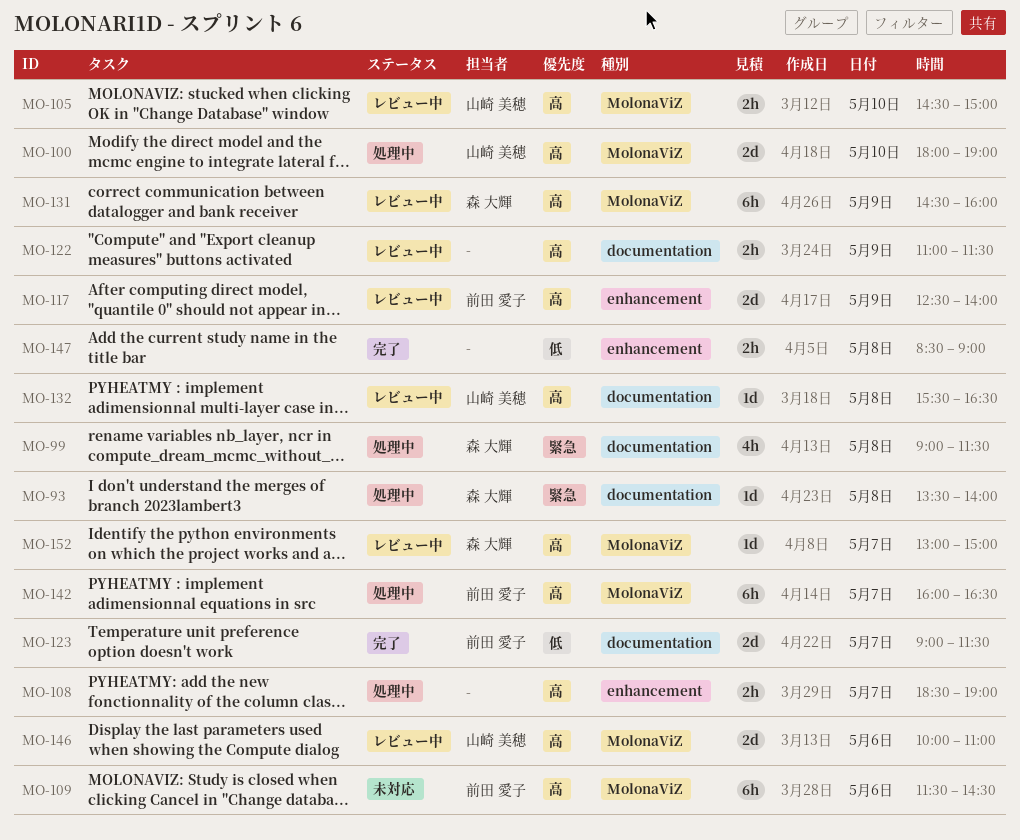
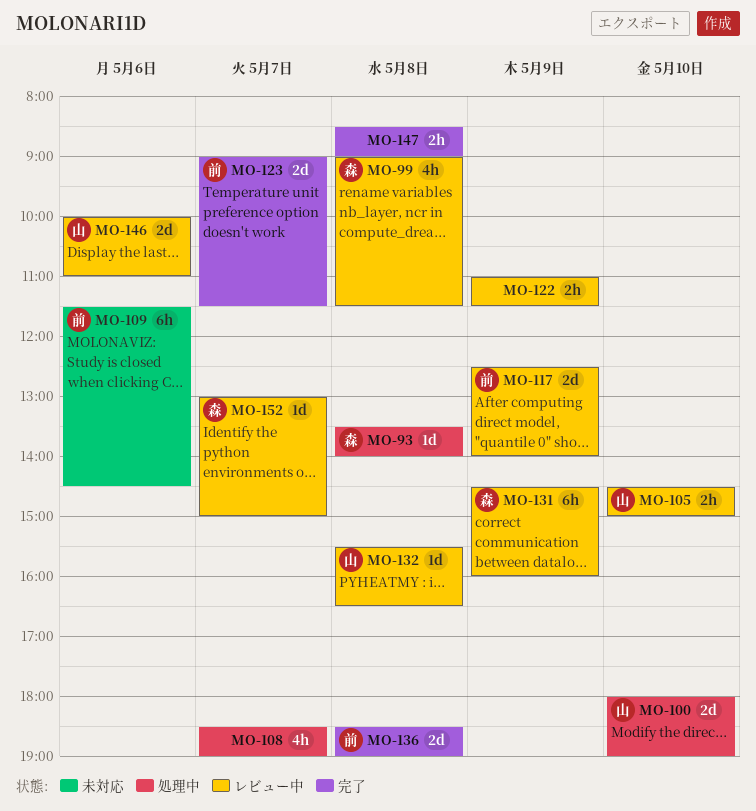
MO-99, status: 処理中 -> レビュー中
MO-108, estimate: 2h -> 4h
MO-136: none -> present
MO-142: present -> none

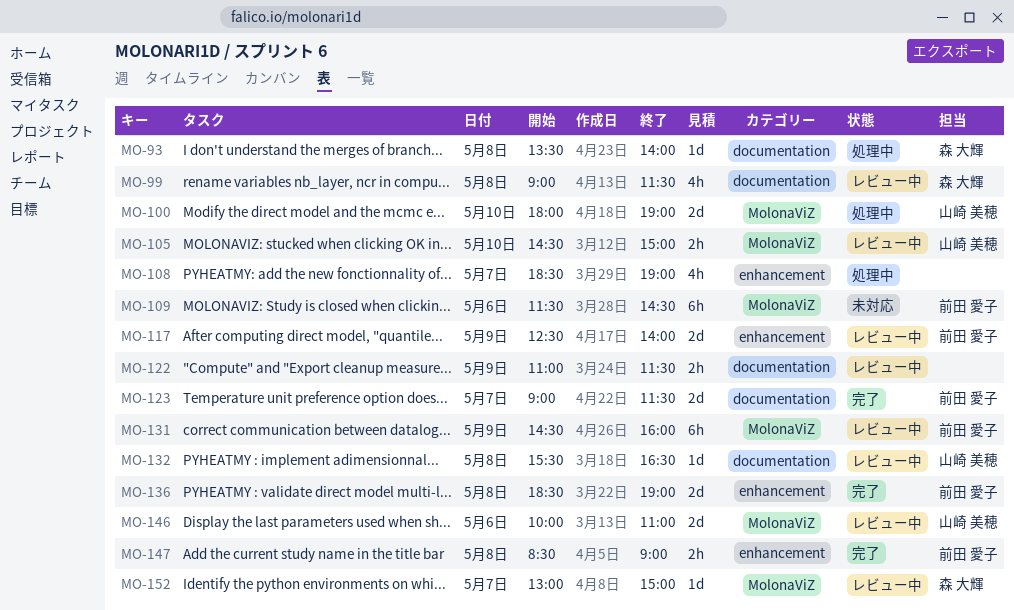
MO-131, owner: 森 大輝 -> 前田 愛子
MO-147, owner: none -> 前田 愛子

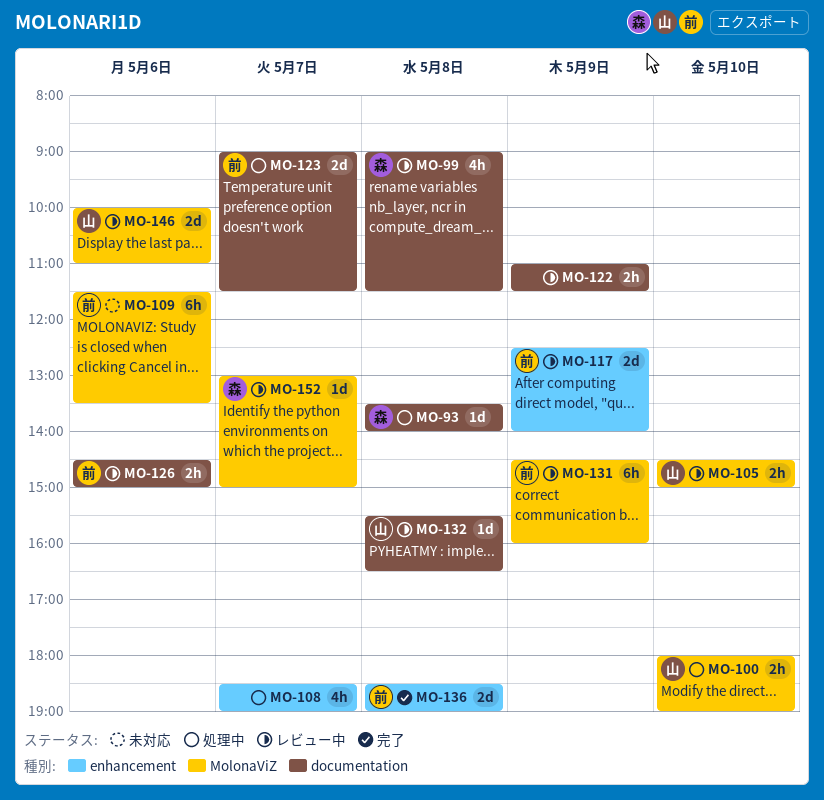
MO-100, estimate: 2d -> 2h
MO-109, ends: 14:30 -> 13:30
MO-123, status: 完了 -> 処理中
MO-126: none -> present
MO-147: present -> none

